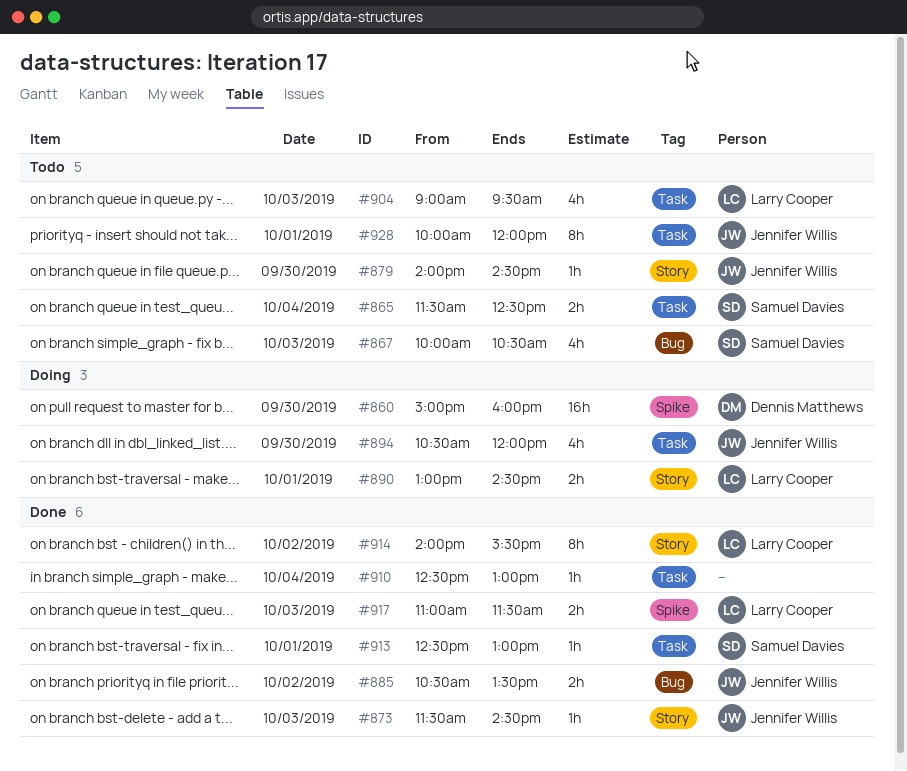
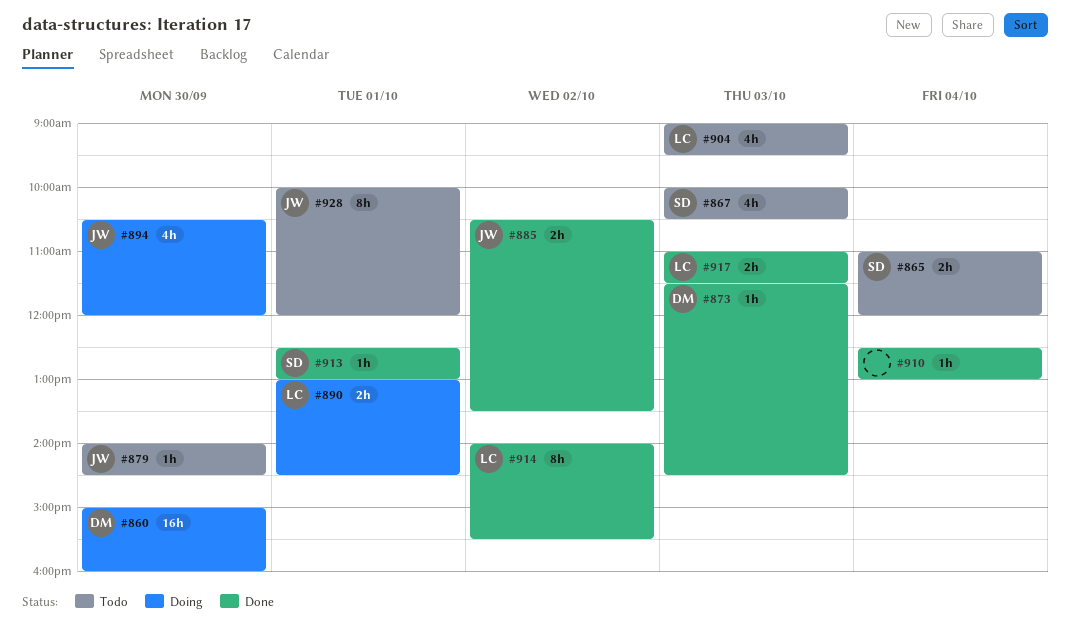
#865, begins: 11:30 -> 11:00
#865, ends: 12:30 -> 12:00
#873, owner: Jennifer Willis -> Dennis Matthews

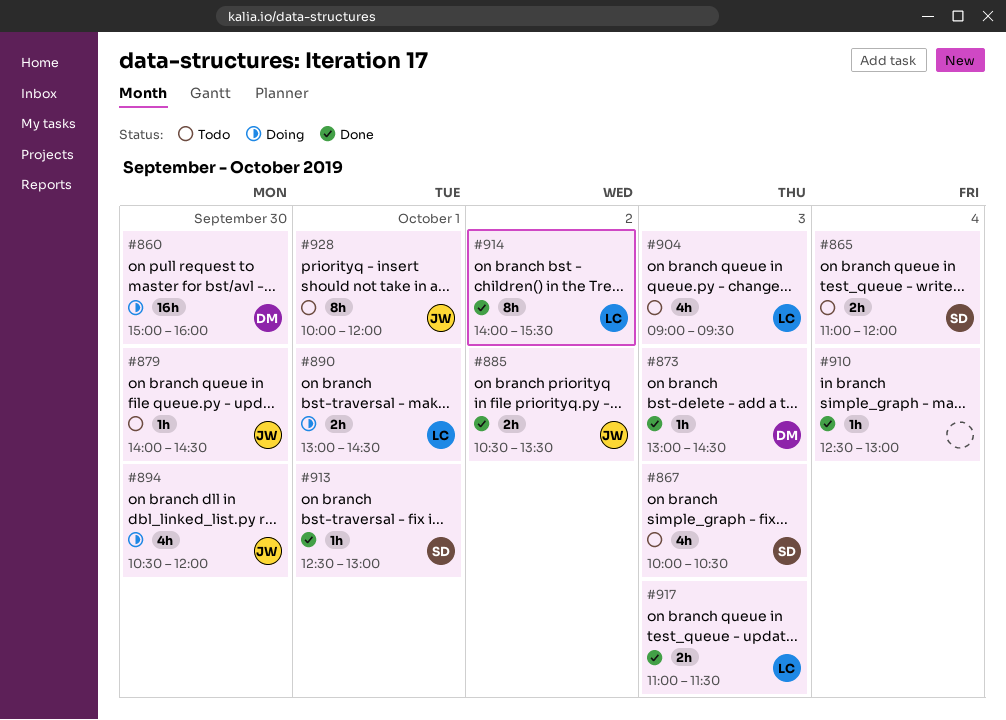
#873, begins: 11:30 -> 13:00

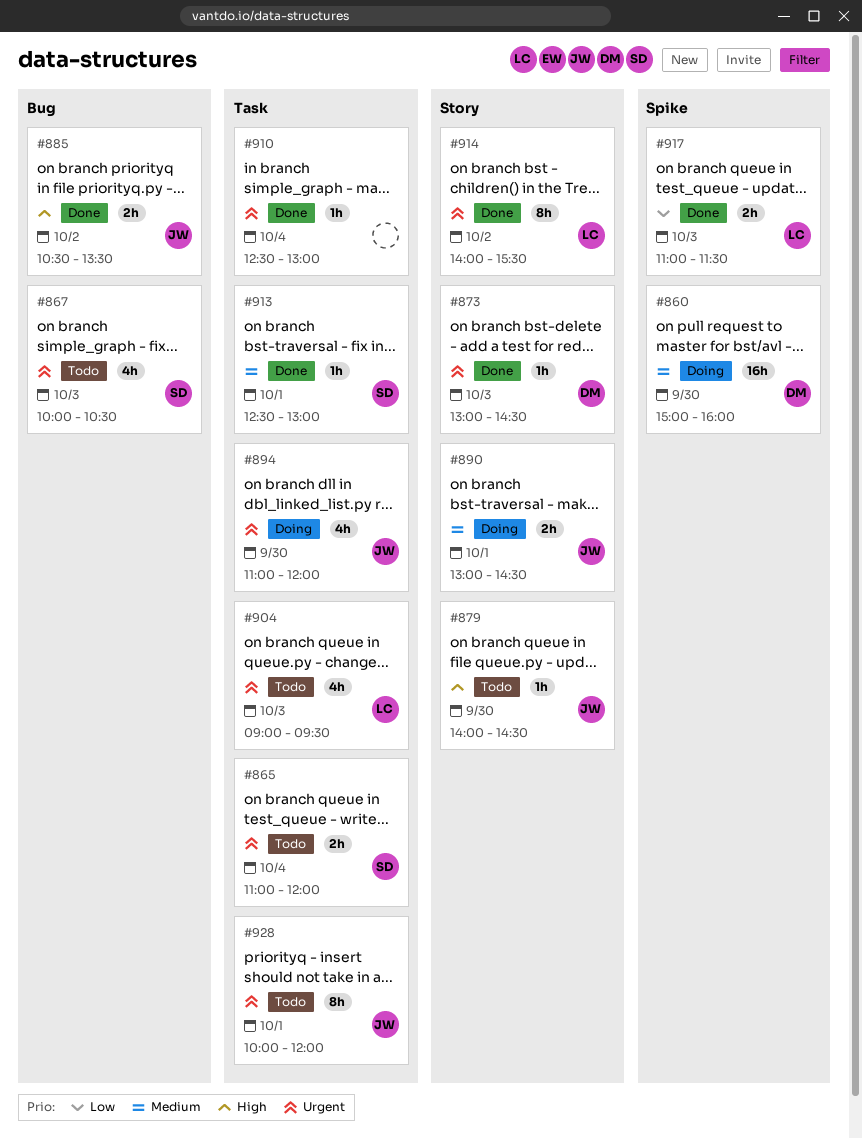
#890, owner: LC -> JW
#894, begins: 10:30 -> 11:00

